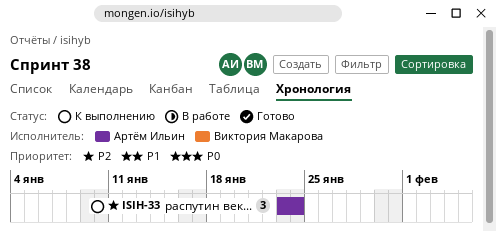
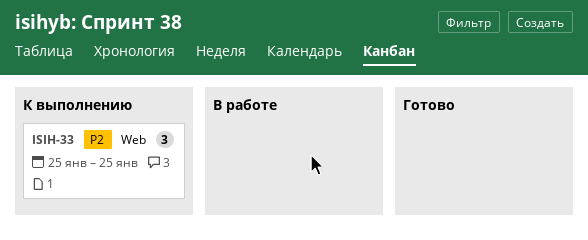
ISIH-33, start: Jan 23 -> Jan 25
ISIH-33, due: Jan 24 -> Jan 25

